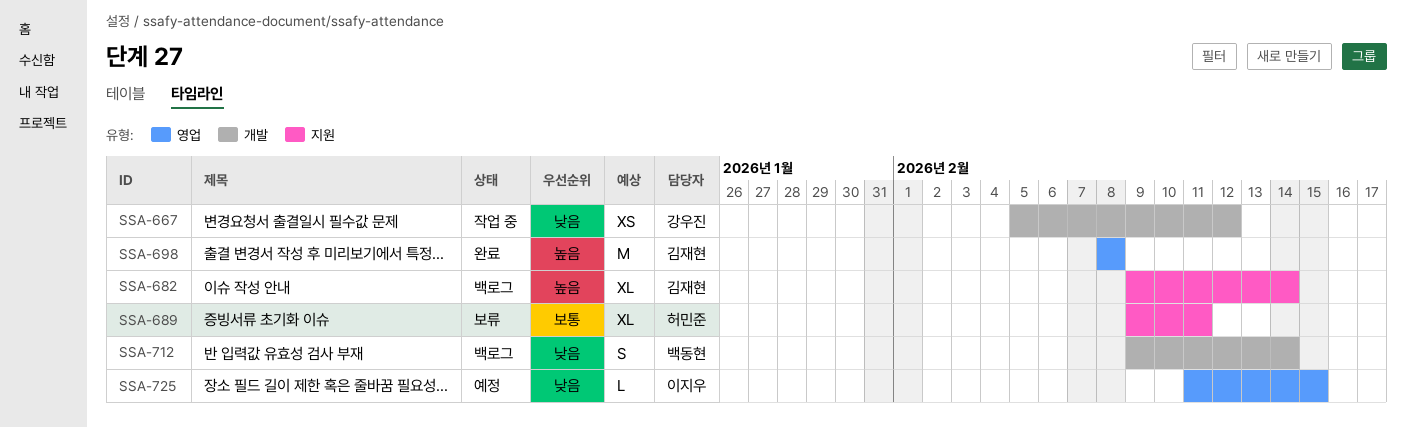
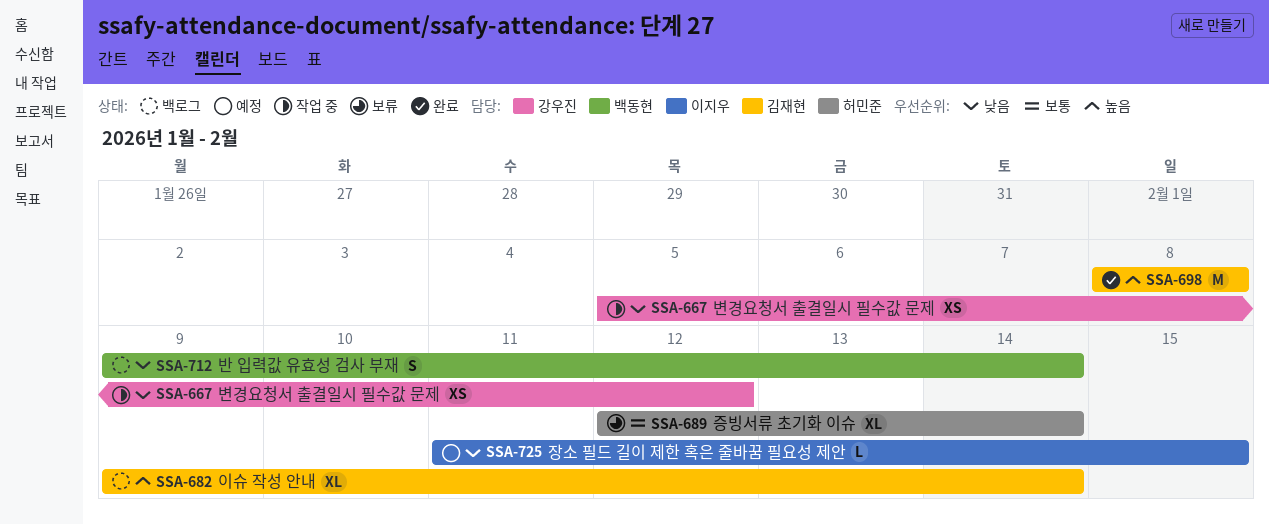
SSA-689, start: Feb 9 -> Feb 12
SSA-689, due: Feb 11 -> Feb 14

